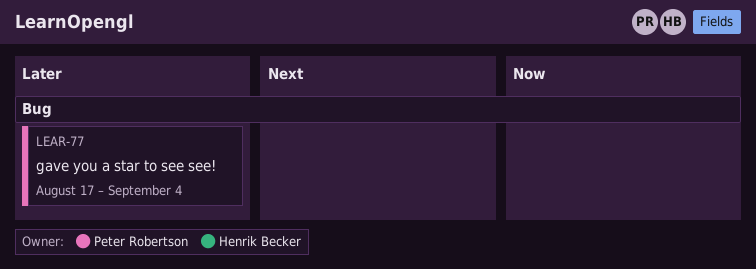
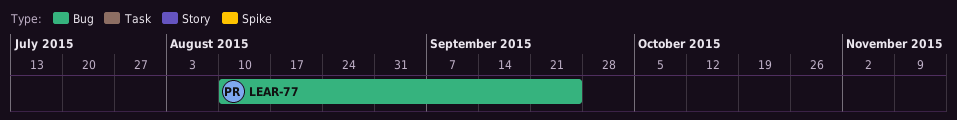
LEAR-77, start: Aug 17 -> Aug 10
LEAR-77, due: Sep 4 -> Sep 25

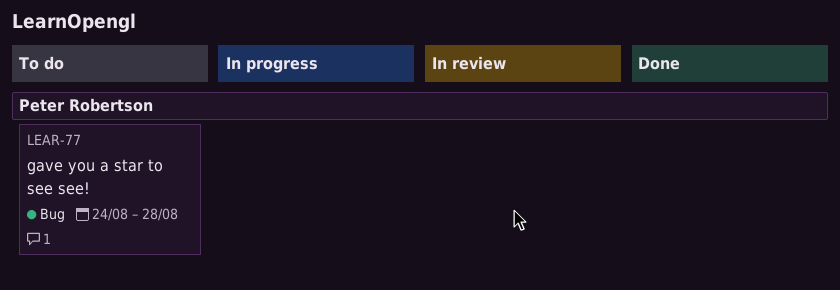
LEAR-77, start: Aug 10 -> Aug 24
LEAR-77, due: Sep 25 -> Aug 28

